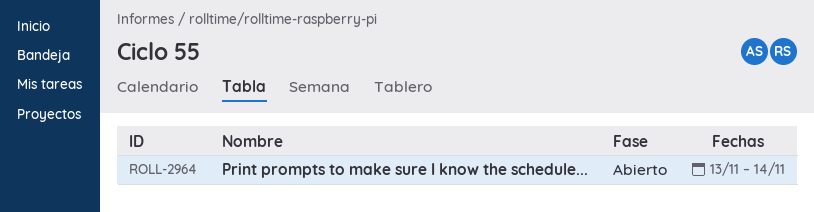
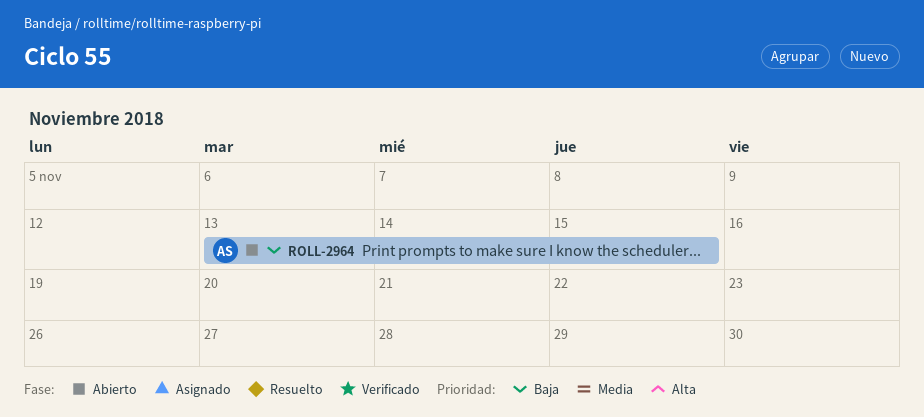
ROLL-2964, due: Nov 14 -> Nov 15

